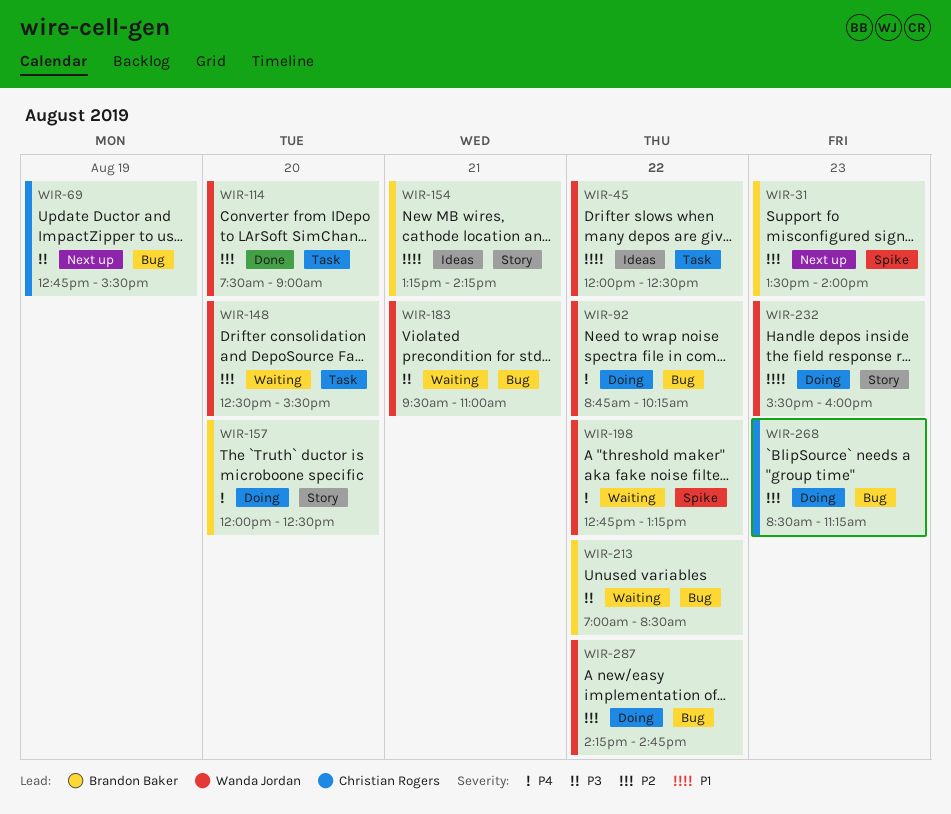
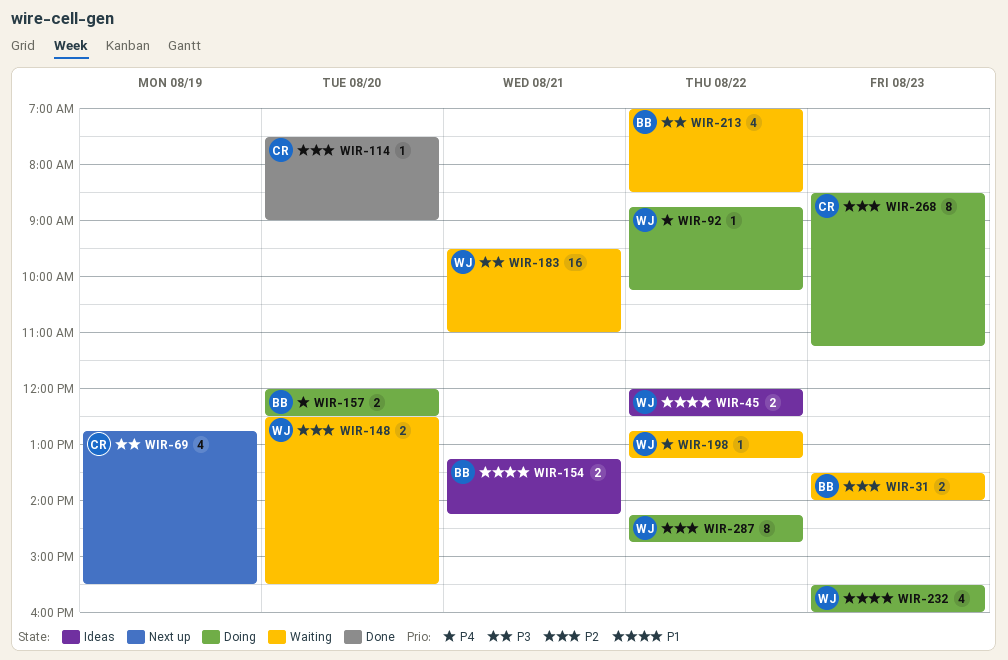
WIR-31, status: Next up -> Waiting
WIR-114, owner: Wanda Jordan -> Christian Rogers

